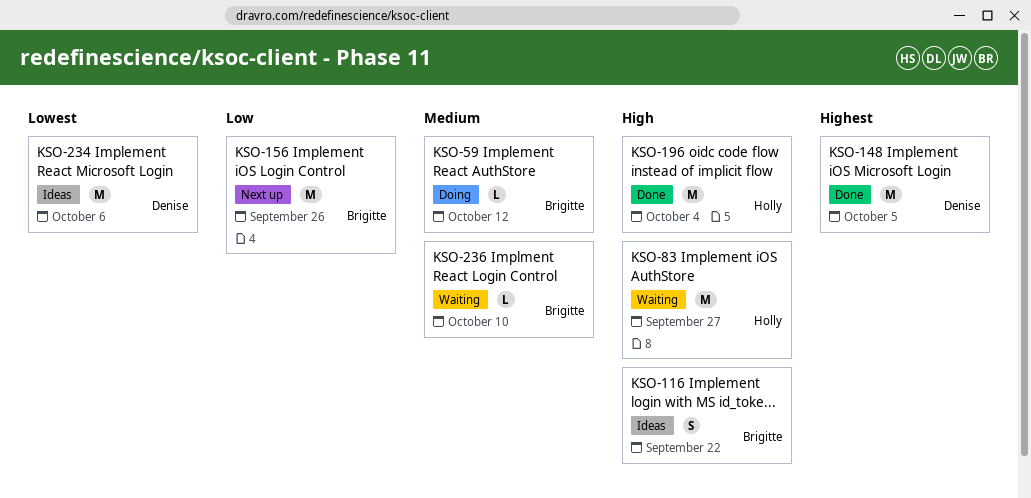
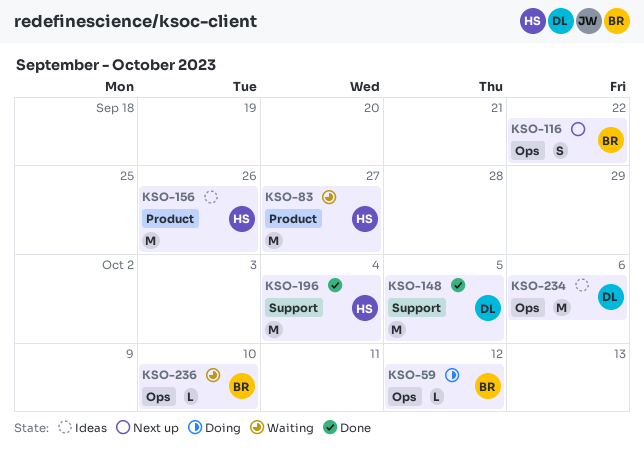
KSO-116, status: Ideas -> Next up
KSO-156, status: Next up -> Ideas
KSO-156, owner: Brigitte -> Holly

